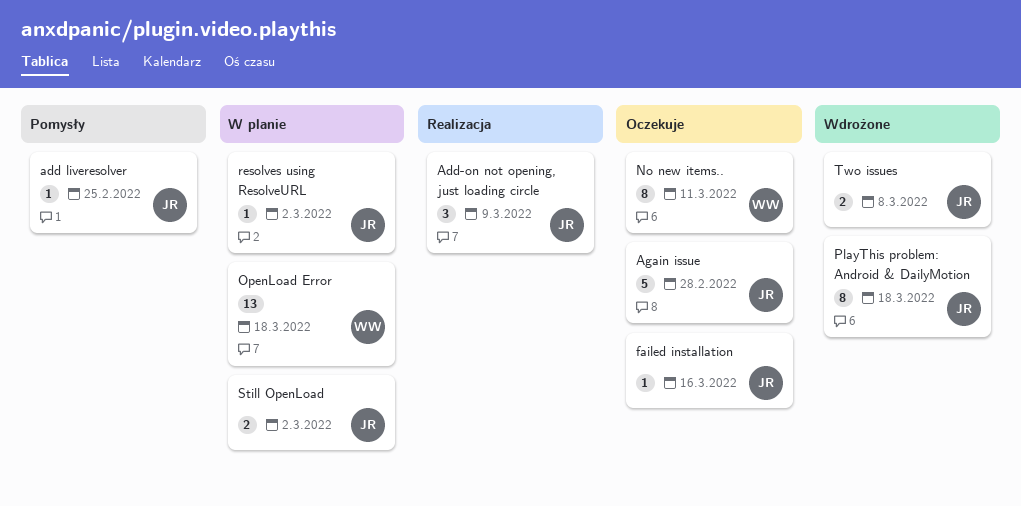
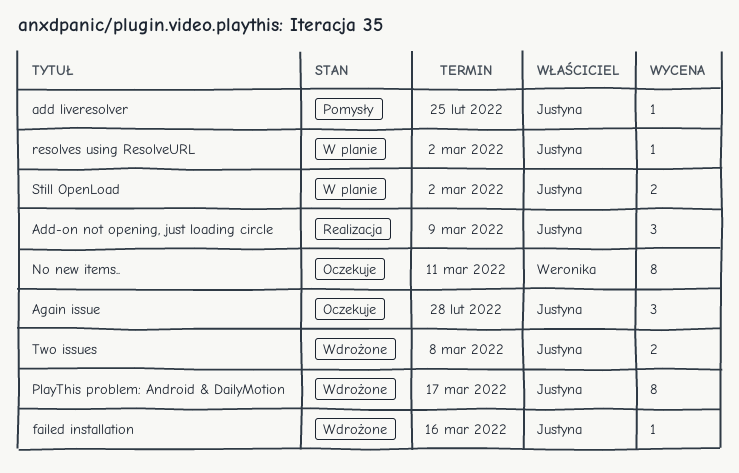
Again issue, estimate: 5 -> 3
failed installation, status: Oczekuje -> Wdrożone
OpenLoad Error: present -> none
PlayThis problem: Android & DailyMotion, due: Mar 18 -> Mar 17

